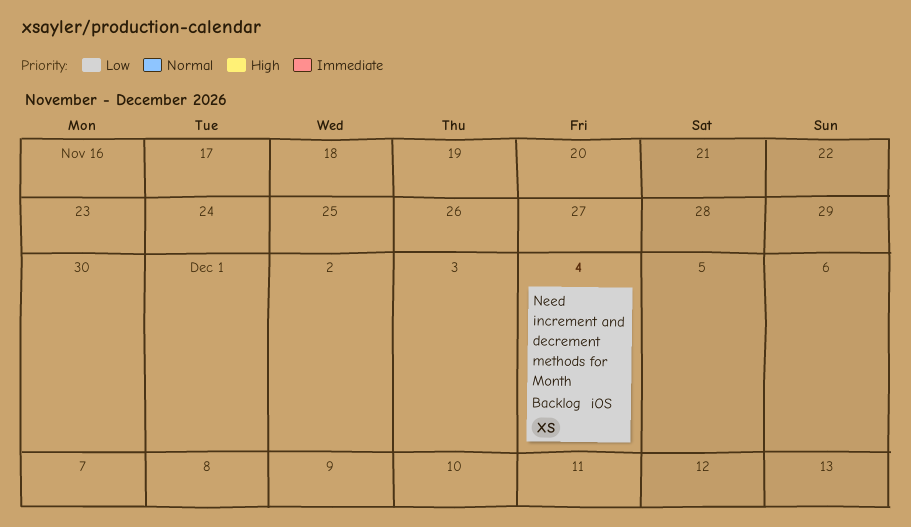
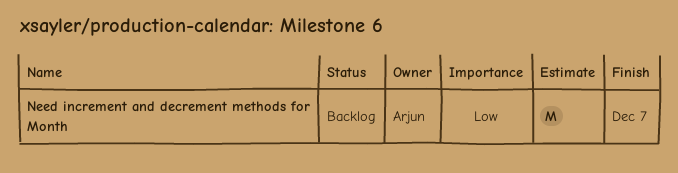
Need increment and decrement methods for Month, estimate: XS -> M
Need increment and decrement methods for Month, due: Dec 4 -> Dec 7

